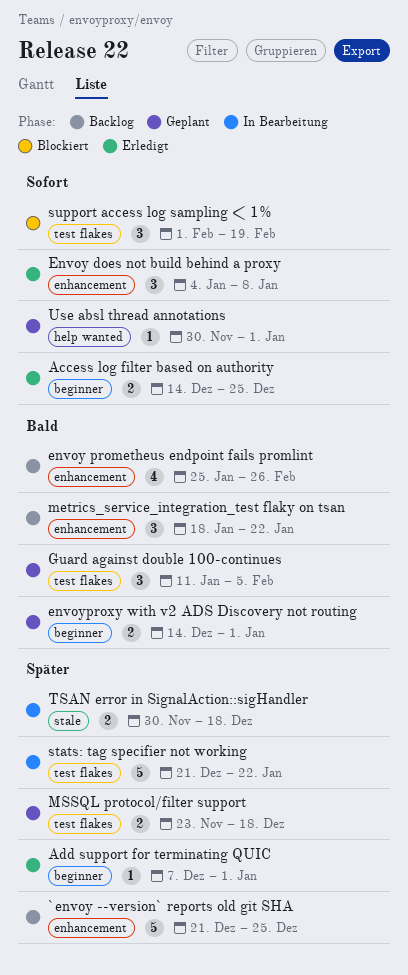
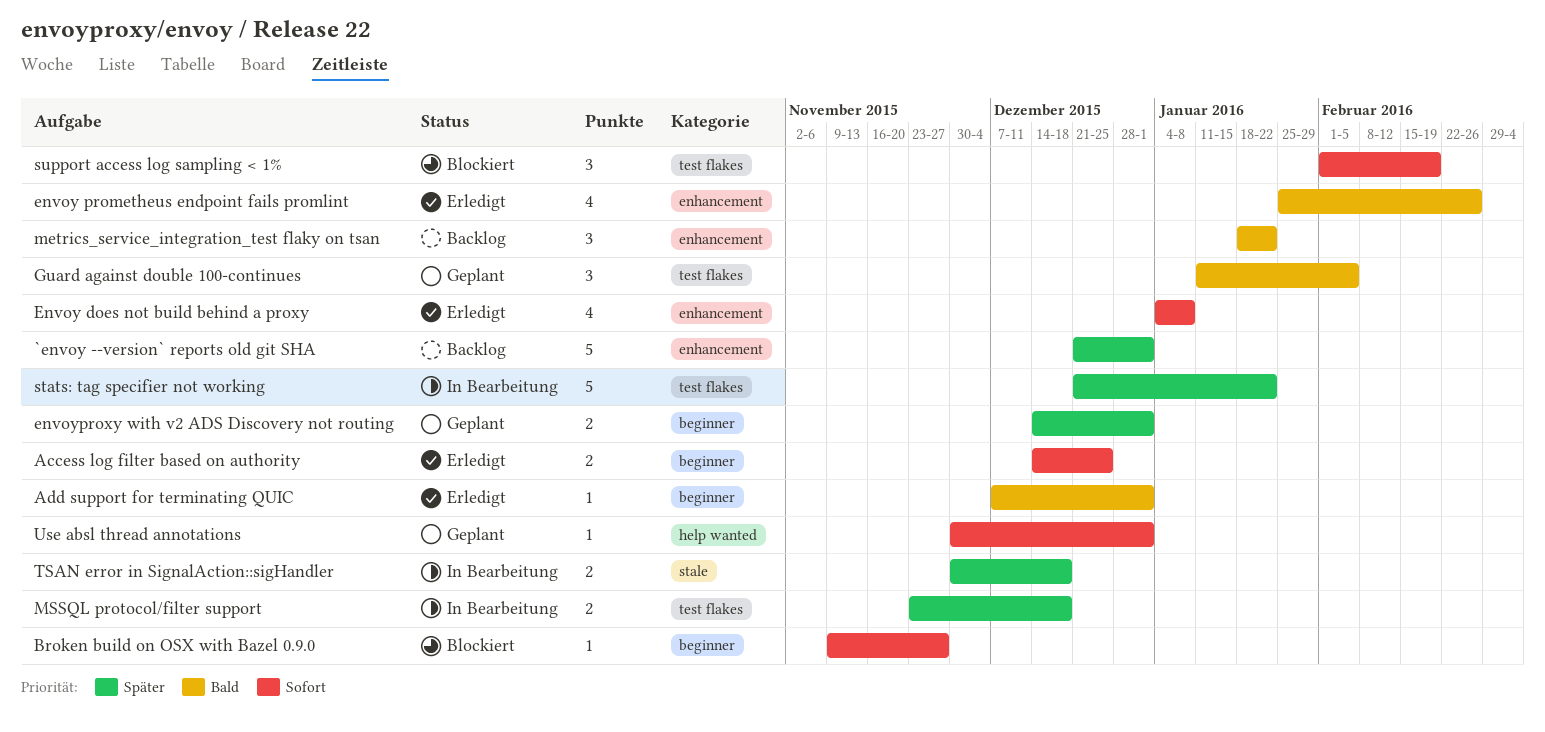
`envoy --version` reports old git SHA, due: Dec 25 -> Jan 1
Add support for terminating QUIC, priority: Später -> Bald
Broken build on OSX with Bazel 0.9.0: none -> present
Envoy does not build behind a proxy, estimate: 3 -> 4
envoy prometheus endpoint fails promlint, status: Backlog -> Erledigt
envoyproxy with v2 ADS Discovery not routing, priority: Bald -> Später
MSSQL protocol/filter support, status: Geplant -> In Bearbeitung

